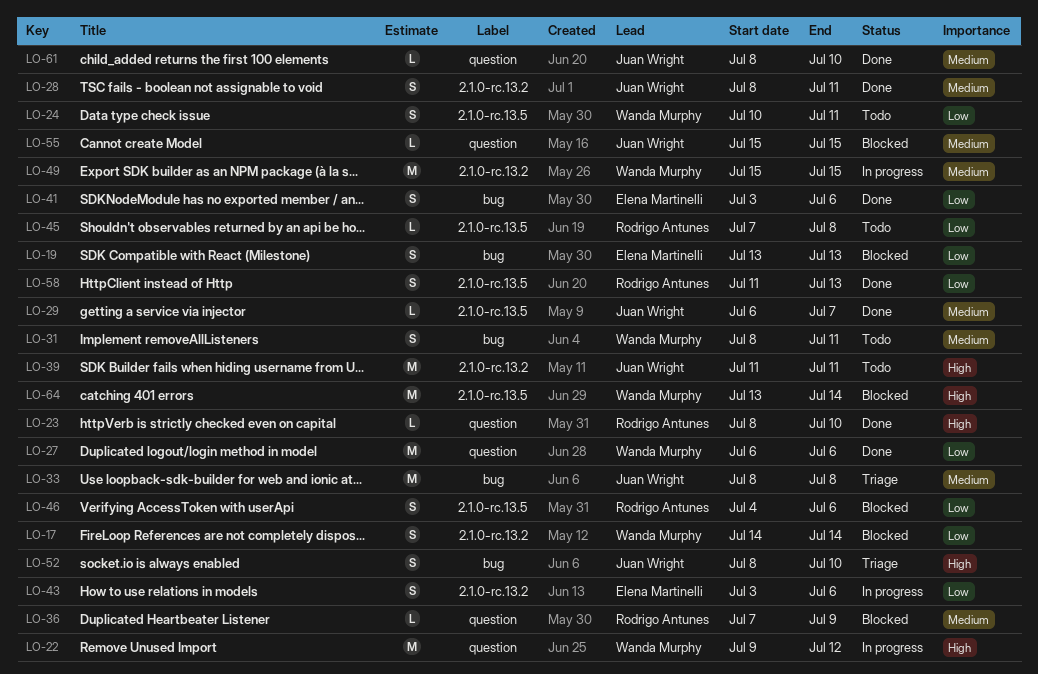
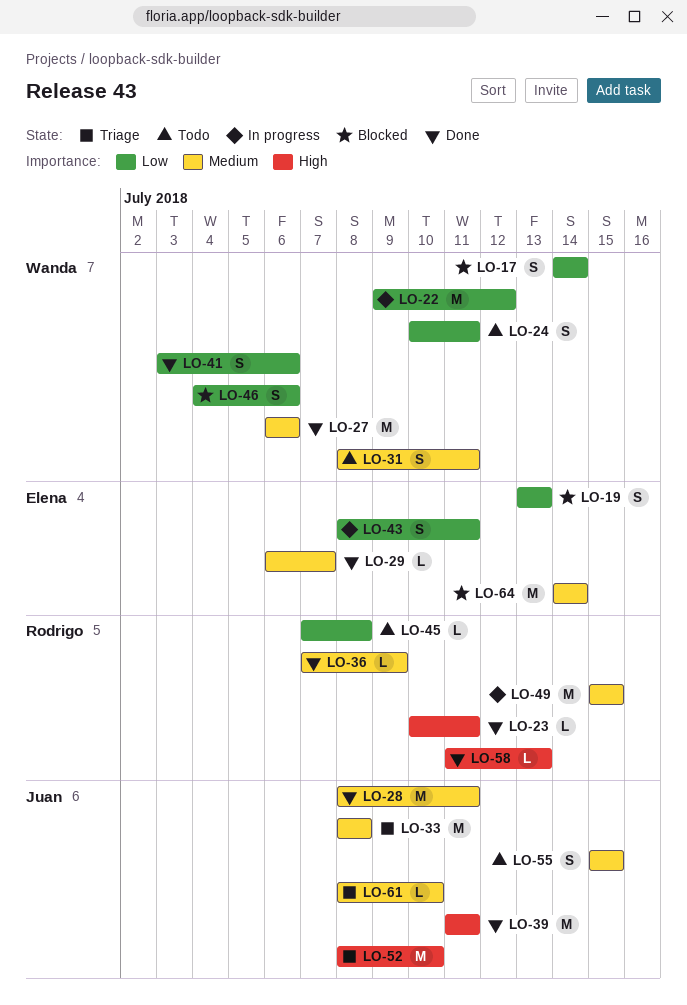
LO-22, priority: High -> Low
LO-23, start: Jul 8 -> Jul 10
LO-23, due: Jul 10 -> Jul 11
LO-27, priority: Low -> Medium
LO-28, estimate: S -> M
LO-29, owner: Juan Wright -> Elena Martinelli
LO-36, status: Blocked -> Done
LO-39, status: Todo -> Done
LO-41, owner: Elena Martinelli -> Wanda Murphy
LO-43, start: Jul 3 -> Jul 8
LO-43, due: Jul 6 -> Jul 11
LO-46, owner: Rodrigo Antunes -> Wanda Murphy
LO-49, owner: Wanda Murphy -> Rodrigo Antunes
LO-52, estimate: S -> M
LO-55, status: Blocked -> Todo
LO-55, estimate: L -> S
LO-58, priority: Low -> High
LO-58, estimate: S -> L
LO-61, status: Done -> Triage
LO-64, owner: Wanda Murphy -> Elena Martinelli
LO-64, priority: High -> Medium
LO-64, start: Jul 13 -> Jul 14

